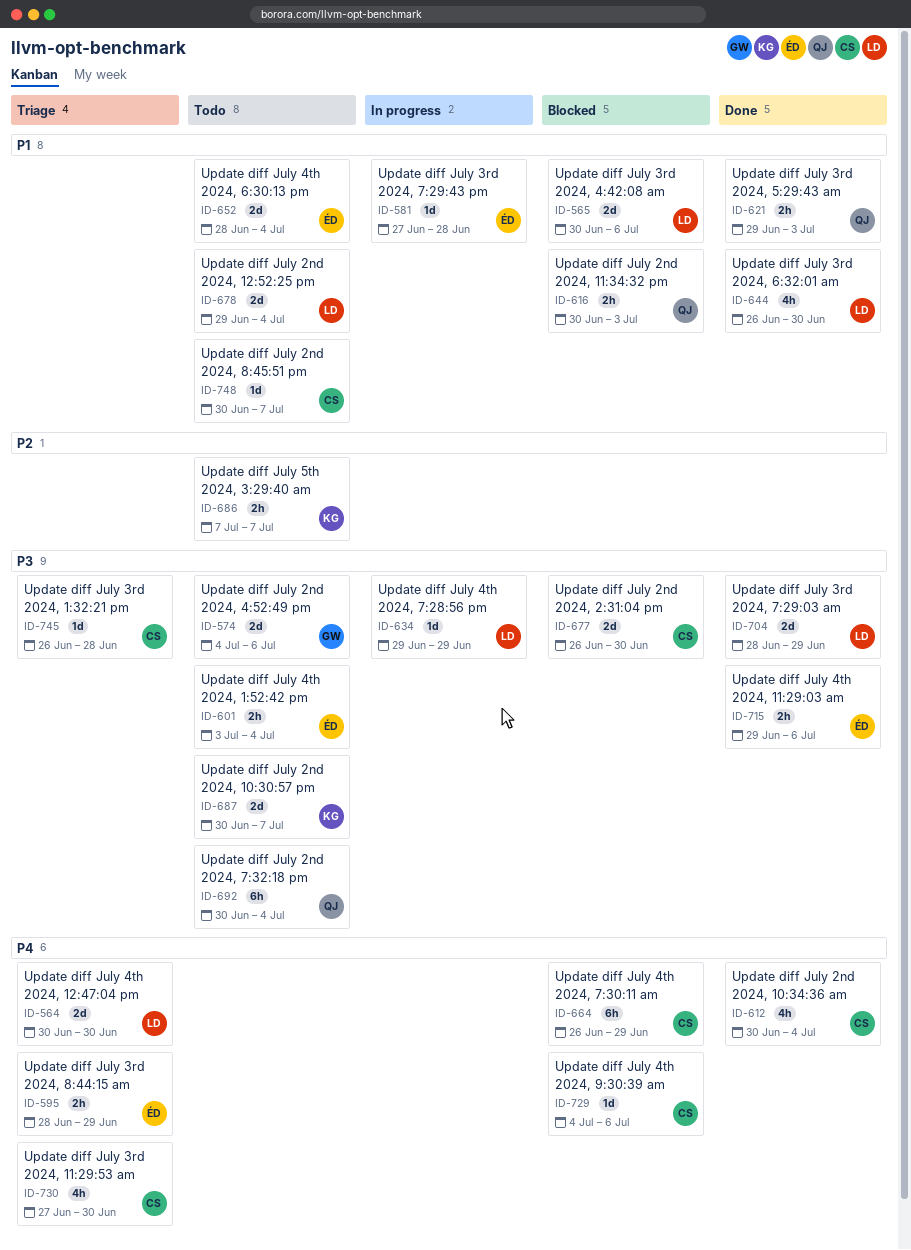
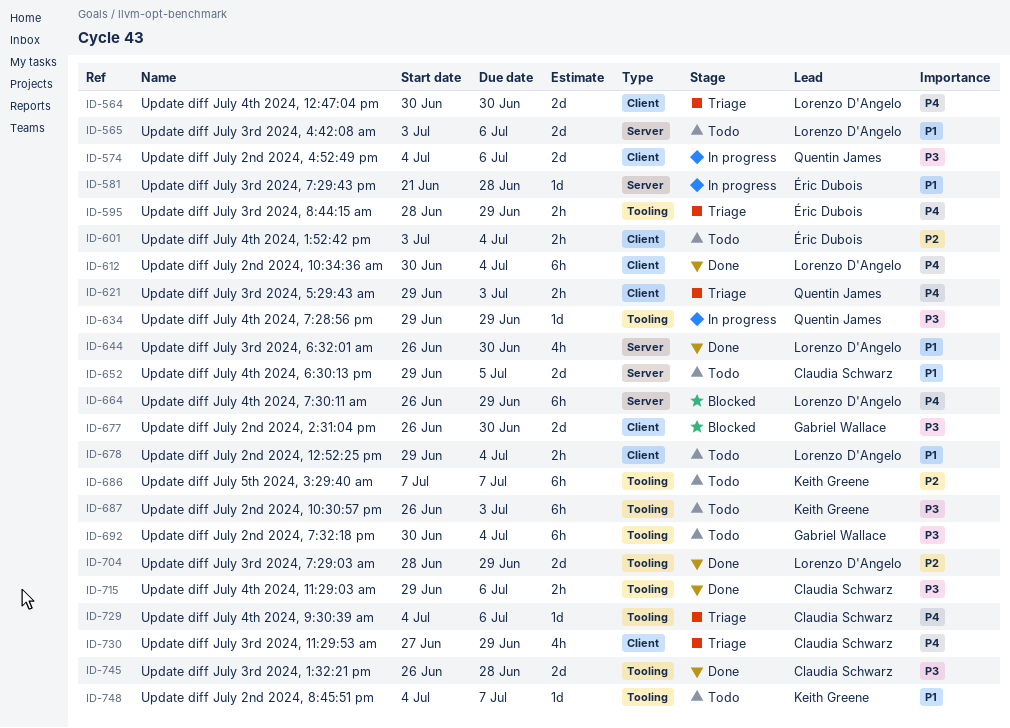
ID-565, status: Blocked -> Todo
ID-565, start: Jun 30 -> Jul 3
ID-574, status: Todo -> In progress
ID-574, owner: Gabriel Wallace -> Quentin James
ID-581, start: Jun 27 -> Jun 21
ID-601, priority: P3 -> P2
ID-612, owner: Claudia Schwarz -> Lorenzo D'Angelo
ID-612, estimate: 4h -> 6h
ID-616: present -> none
ID-621, status: Done -> Triage
ID-621, priority: P1 -> P4
ID-634, owner: Lorenzo D'Angelo -> Quentin James
ID-652, owner: Éric Dubois -> Claudia Schwarz
ID-652, start: Jun 28 -> Jun 29
ID-652, due: Jul 4 -> Jul 5
ID-664, owner: Claudia Schwarz -> Lorenzo D'Angelo
ID-677, owner: Claudia Schwarz -> Gabriel Wallace
ID-678, estimate: 2d -> 2h
ID-686, estimate: 2h -> 6h
ID-687, estimate: 2d -> 6h
ID-687, start: Jun 30 -> Jun 26
ID-687, due: Jul 7 -> Jul 3
ID-692, owner: Quentin James -> Gabriel Wallace
ID-704, priority: P3 -> P2
ID-715, owner: Éric Dubois -> Claudia Schwarz
ID-729, status: Blocked -> Triage
ID-730, due: Jun 30 -> Jun 29
ID-745, status: Triage -> Done
ID-745, estimate: 1d -> 2d
ID-748, owner: Claudia Schwarz -> Keith Greene
ID-748, start: Jun 30 -> Jul 4

